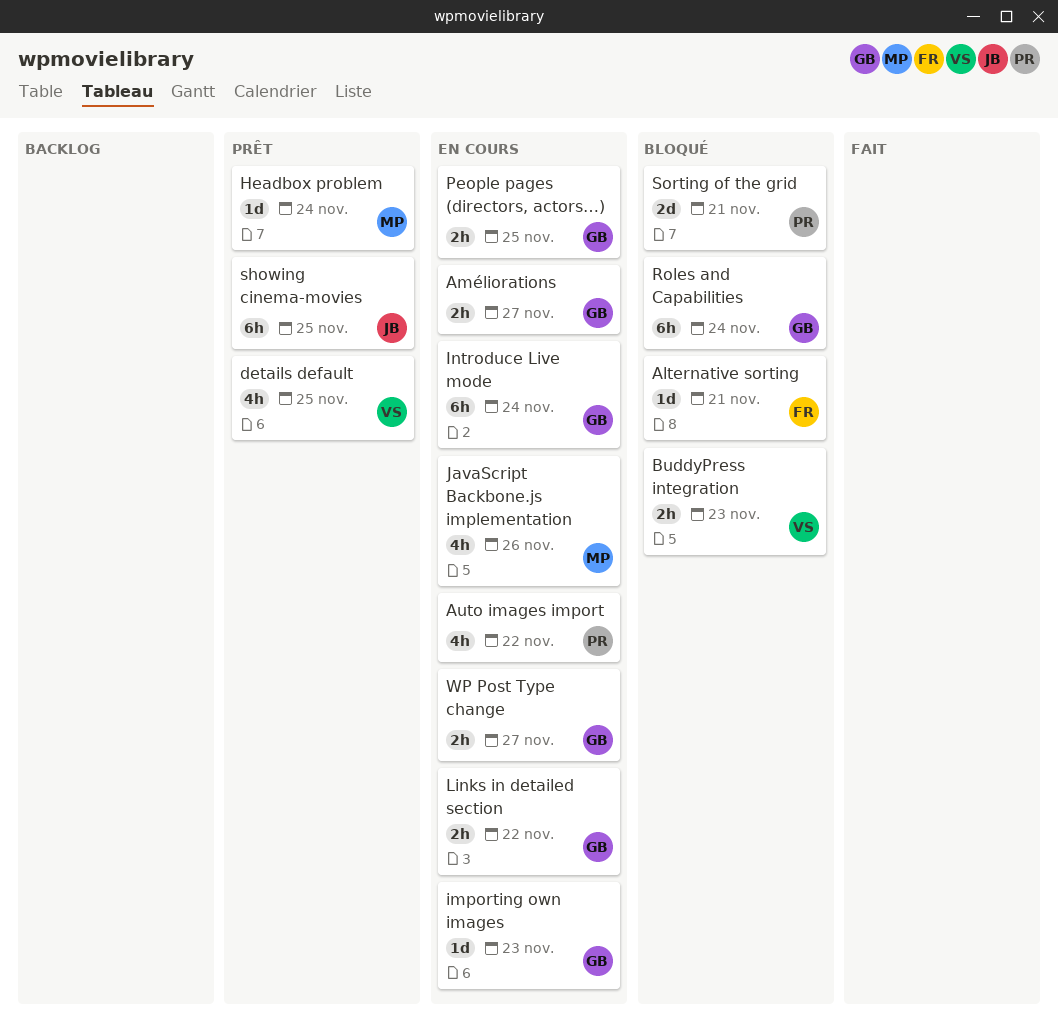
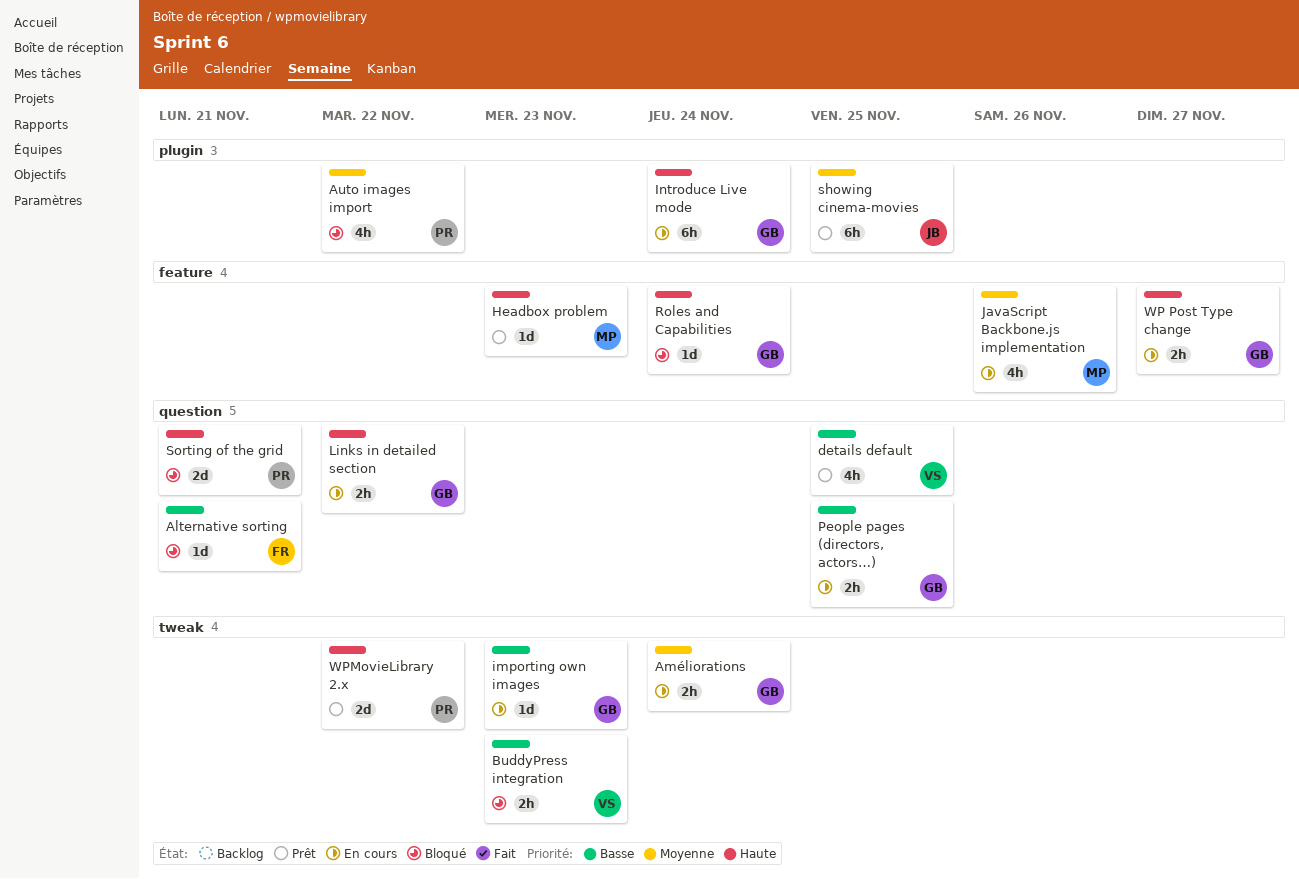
Améliorations, due: Nov 27 -> Nov 24
Auto images import, status: En cours -> Bloqué
Headbox problem, due: Nov 24 -> Nov 23
Roles and Capabilities, estimate: 6h -> 1d
WPMovieLibrary 2.x: none -> present

